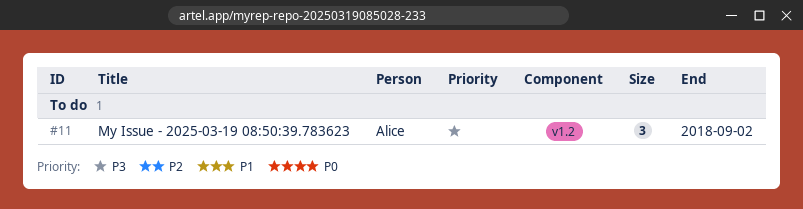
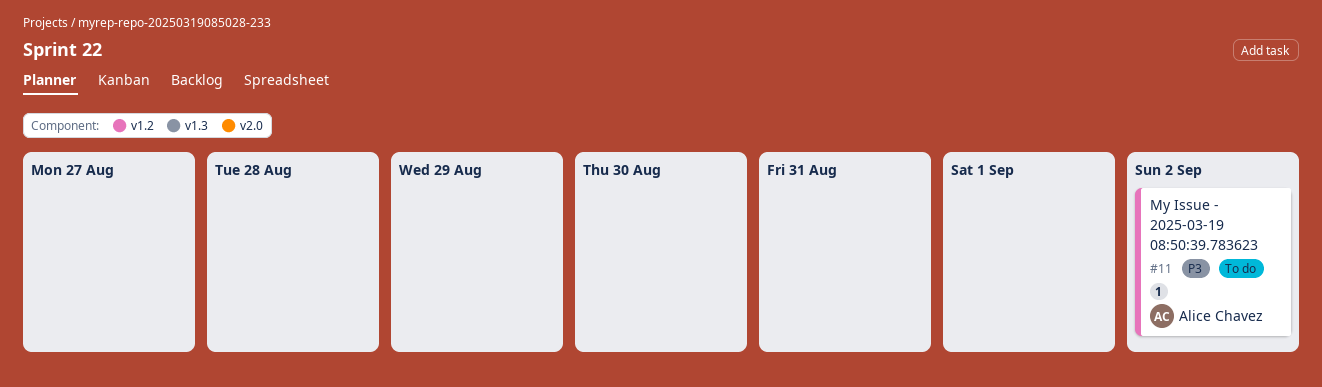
#11, estimate: 3 -> 1

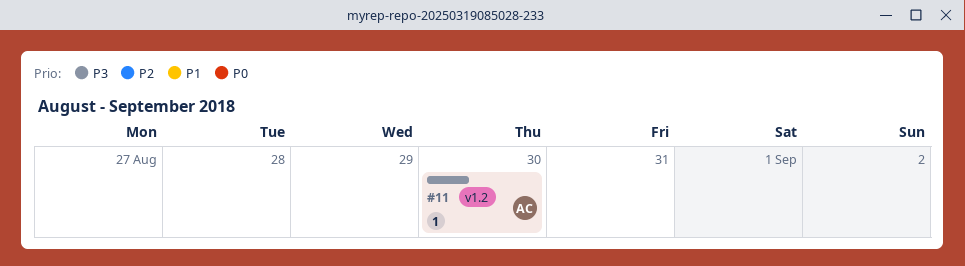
#11, due: Sep 2 -> Aug 30

